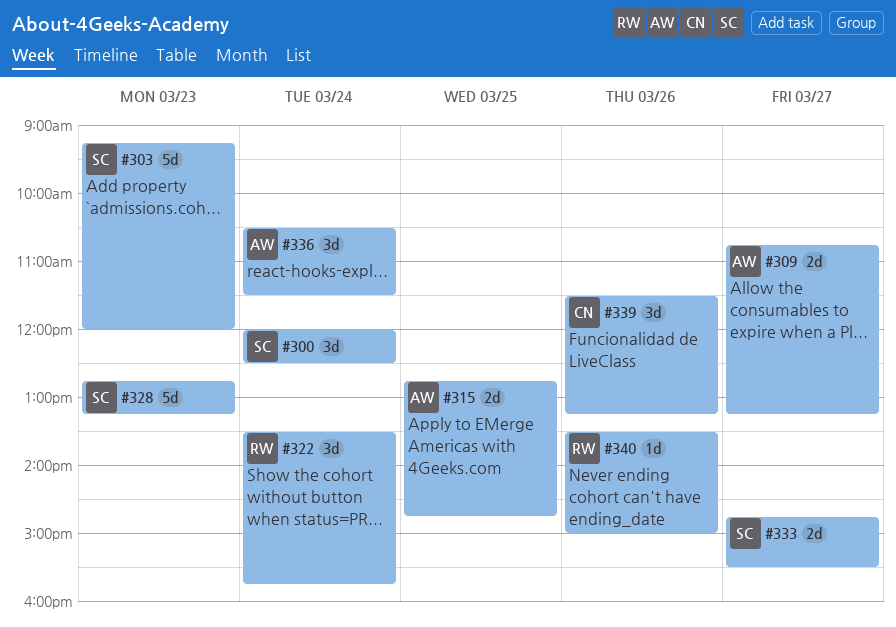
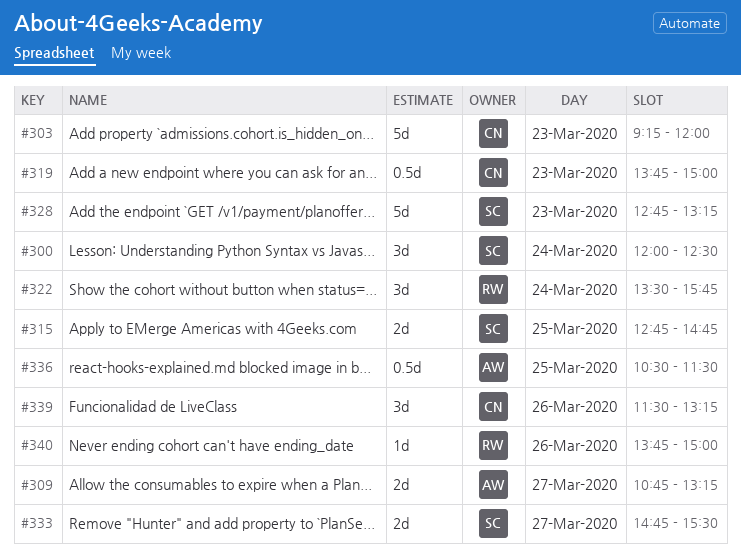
#303, owner: SC -> CN
#315, owner: AW -> SC
#319: none -> present
#336, estimate: 3d -> 0.5d
#336, day: Mar 24 -> Mar 25
#340, begins: 13:30 -> 13:45

